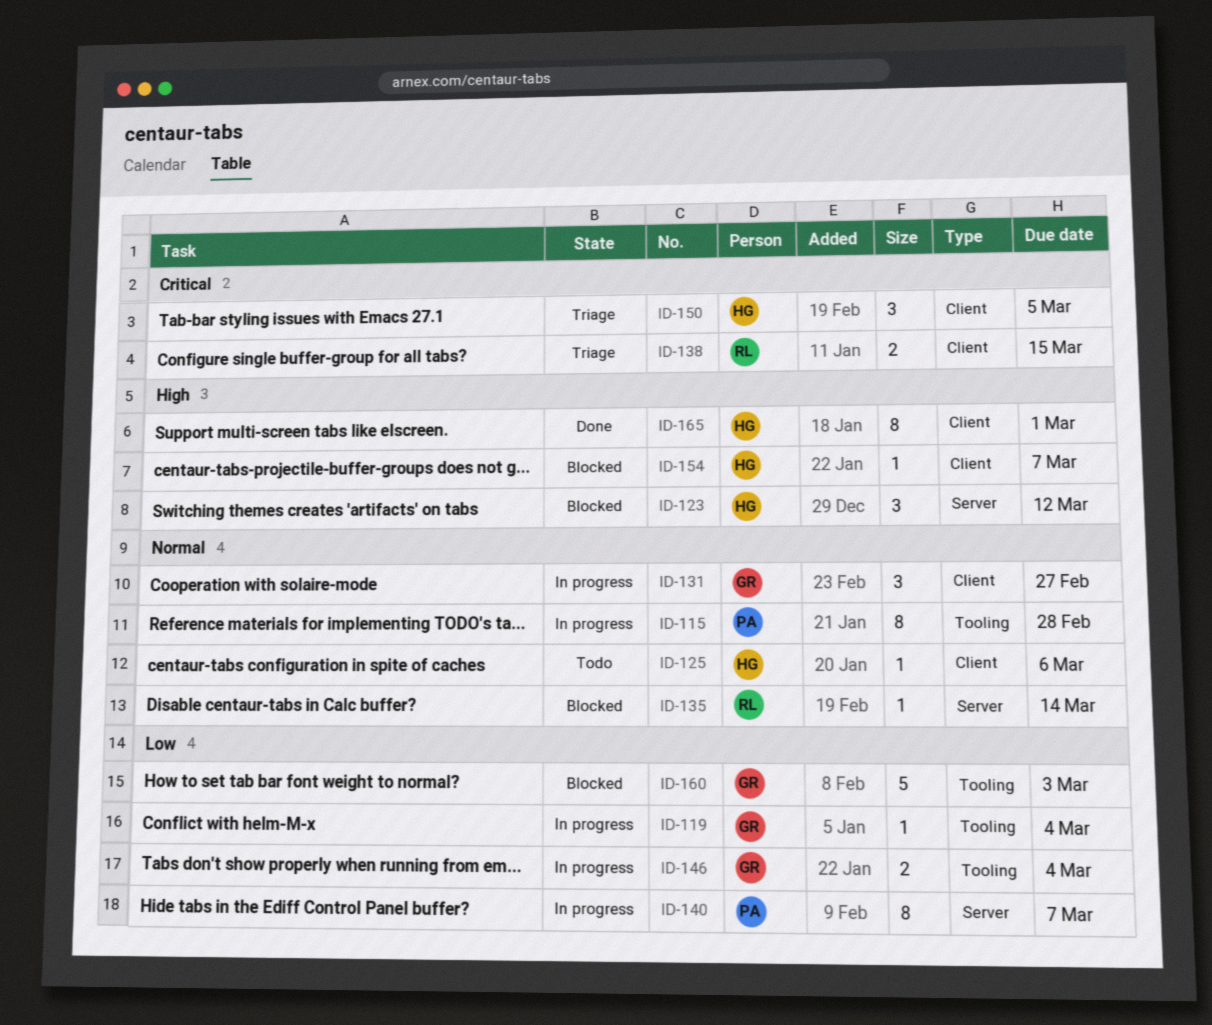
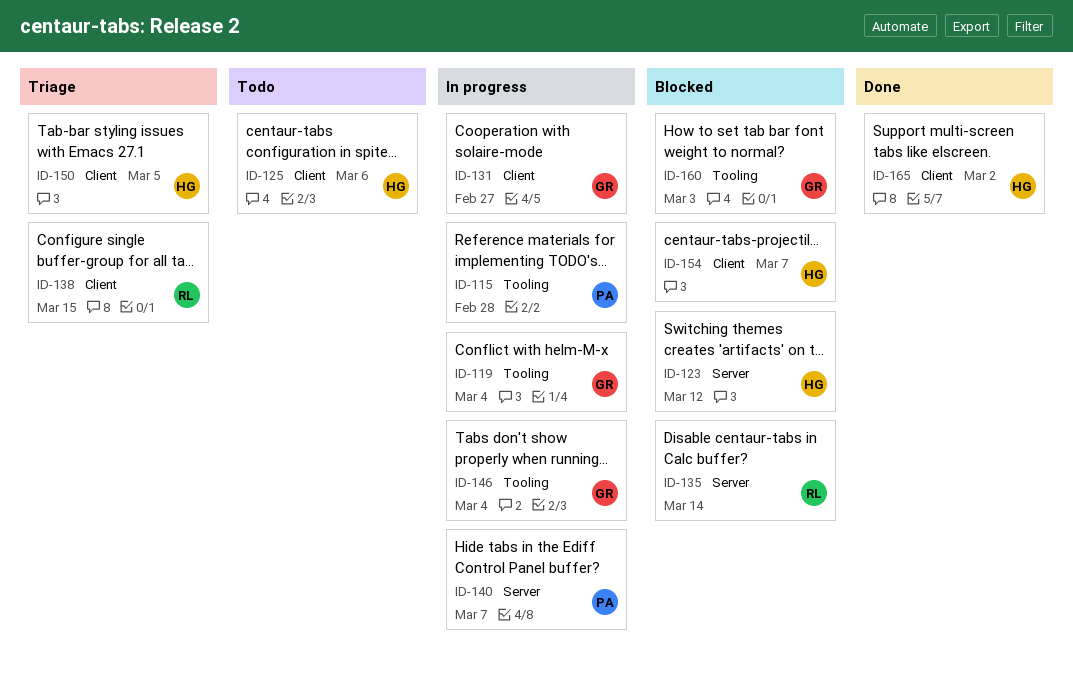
ID-165, due: Mar 1 -> Mar 2

